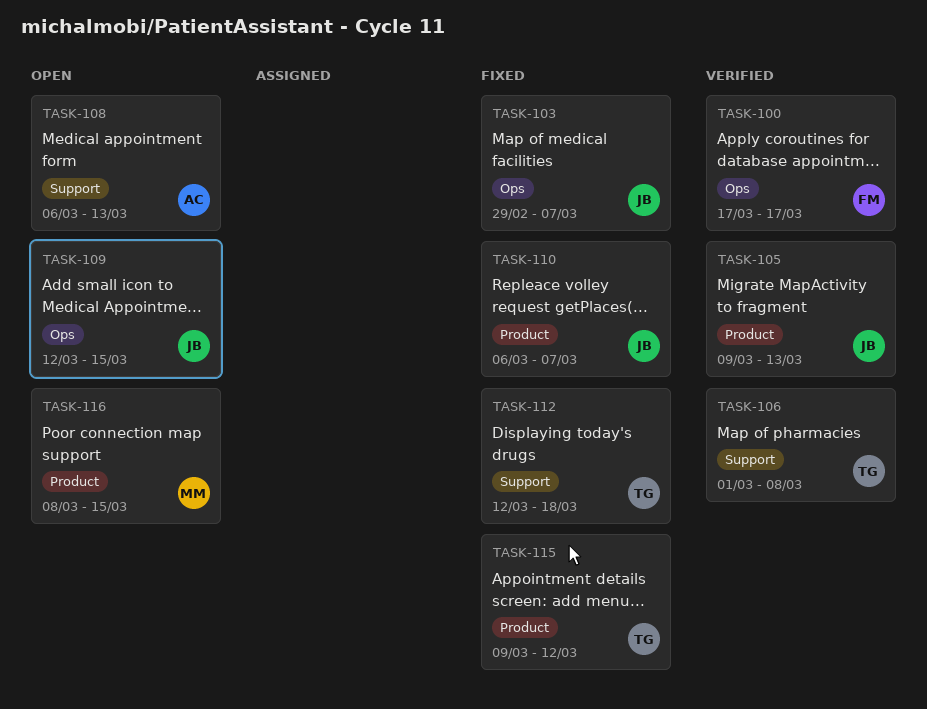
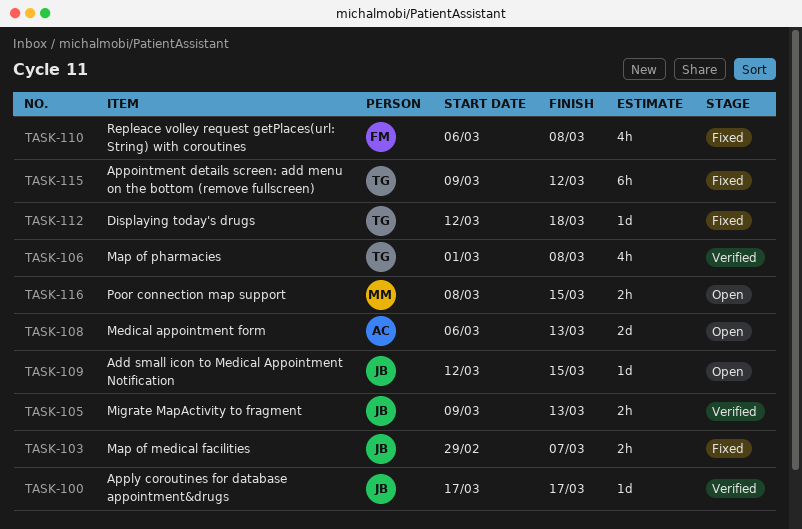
TASK-100, owner: FM -> JB
TASK-110, owner: JB -> FM
TASK-110, due: Mar 7 -> Mar 8

